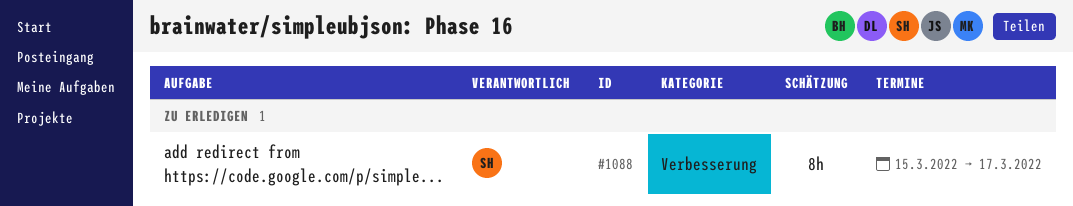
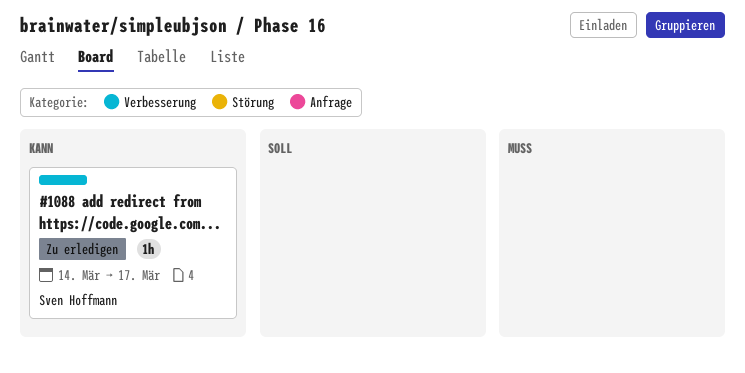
#1088, estimate: 8h -> 1h
#1088, start: Mar 15 -> Mar 14

